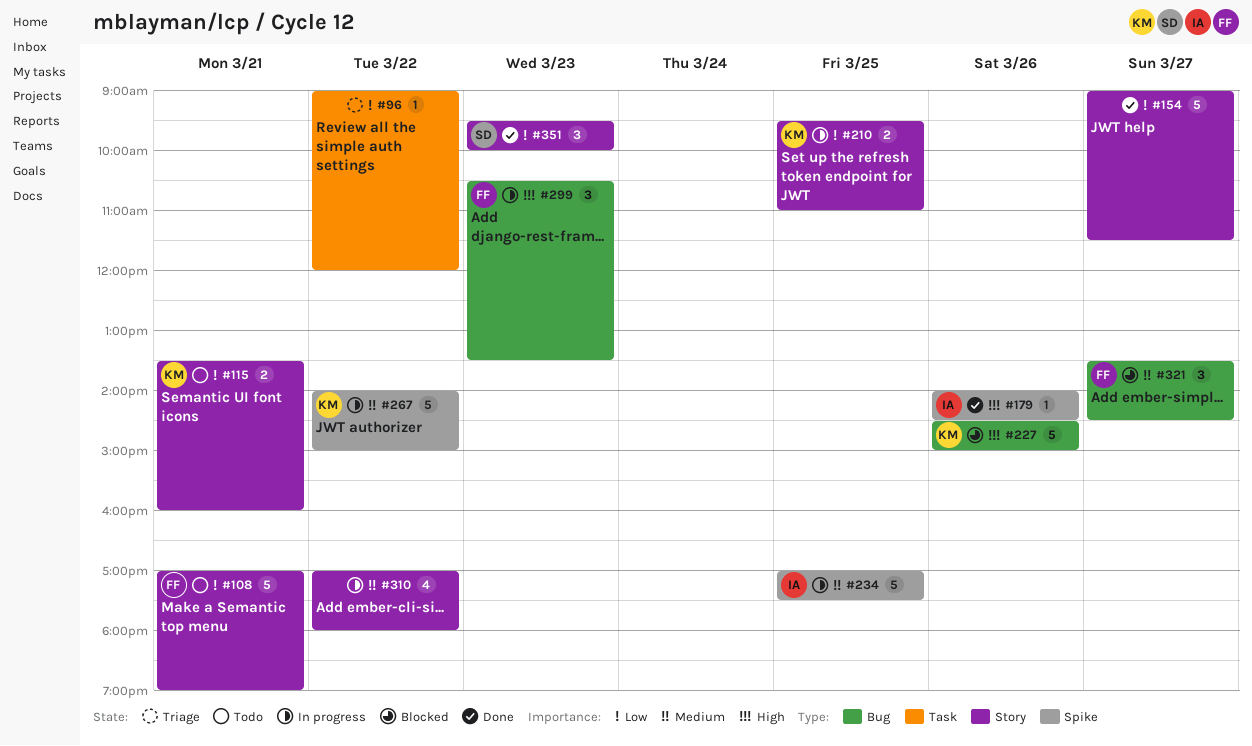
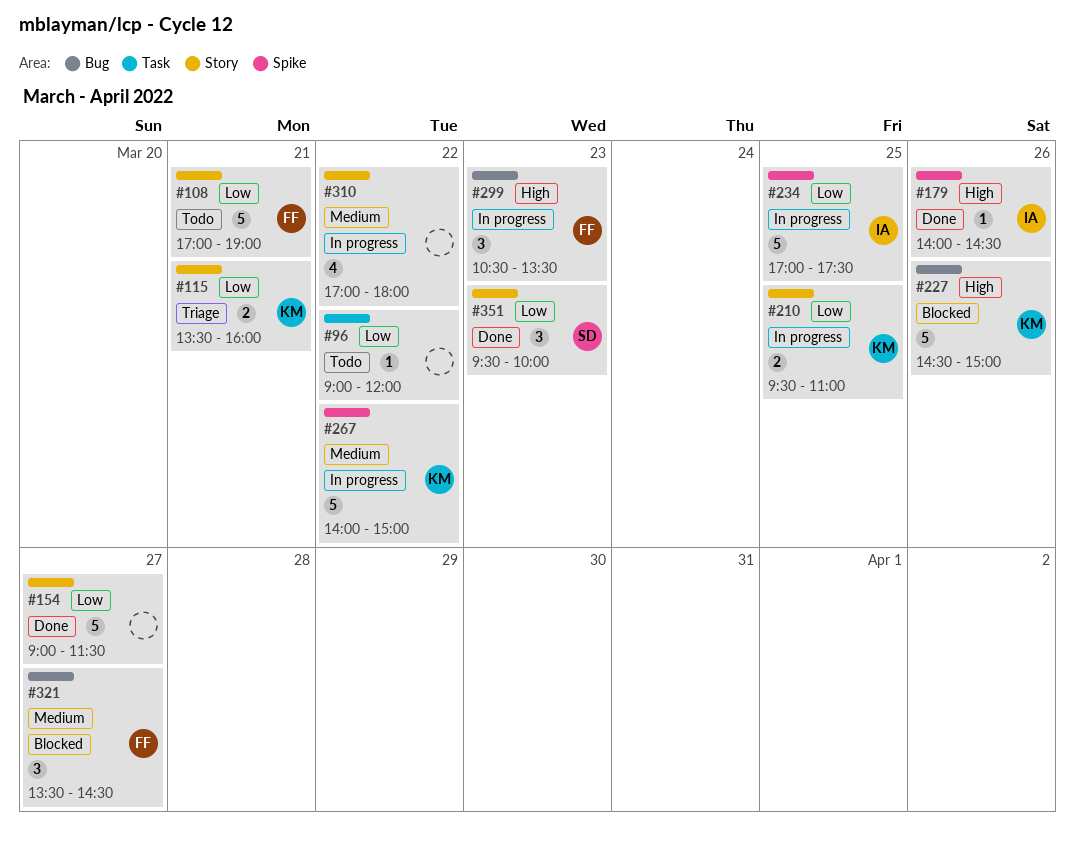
#96, status: Triage -> Todo
#115, status: Todo -> Triage
#234, priority: Medium -> Low

